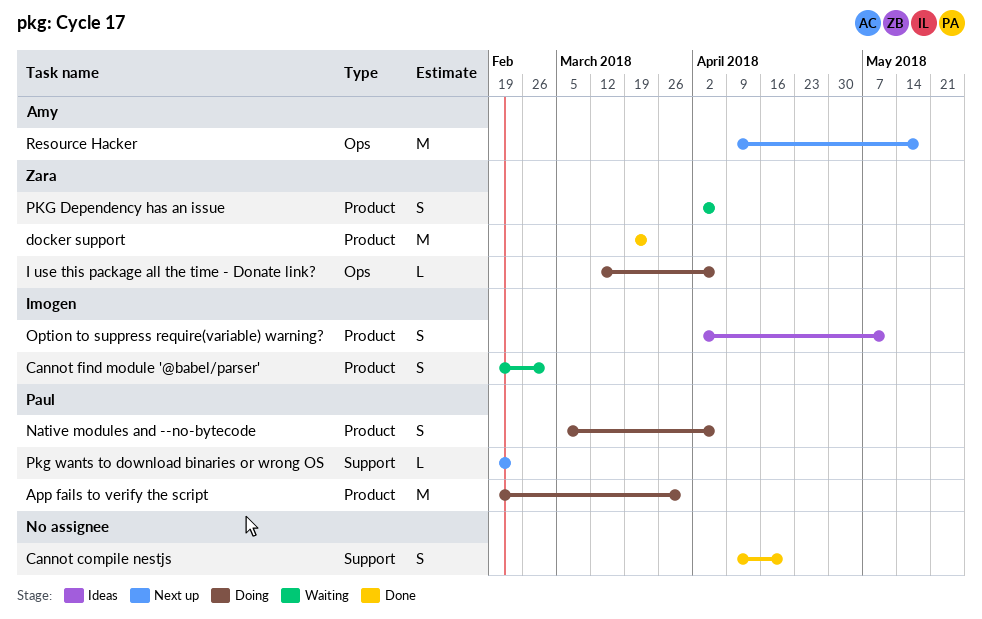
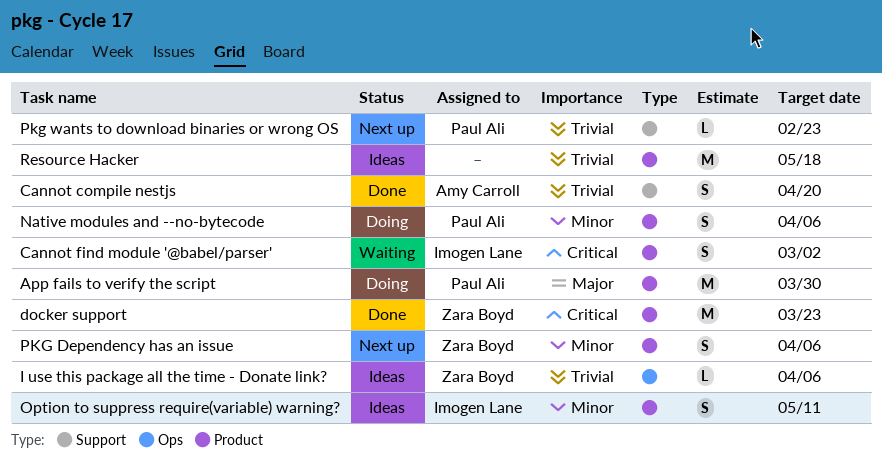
Cannot compile nestjs, owner: none -> Amy Carroll
I use this package all the time - Donate link?, status: Doing -> Ideas
PKG Dependency has an issue, status: Waiting -> Next up
Resource Hacker, status: Next up -> Ideas
Resource Hacker, owner: Amy Carroll -> none
Resource Hacker, label: Ops -> Product

